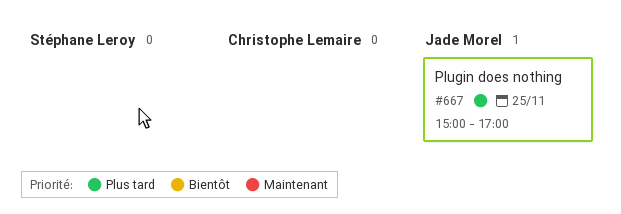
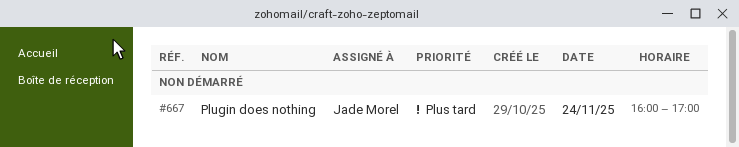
#667, day: Nov 25 -> Nov 24
#667, begins: 15:00 -> 16:00

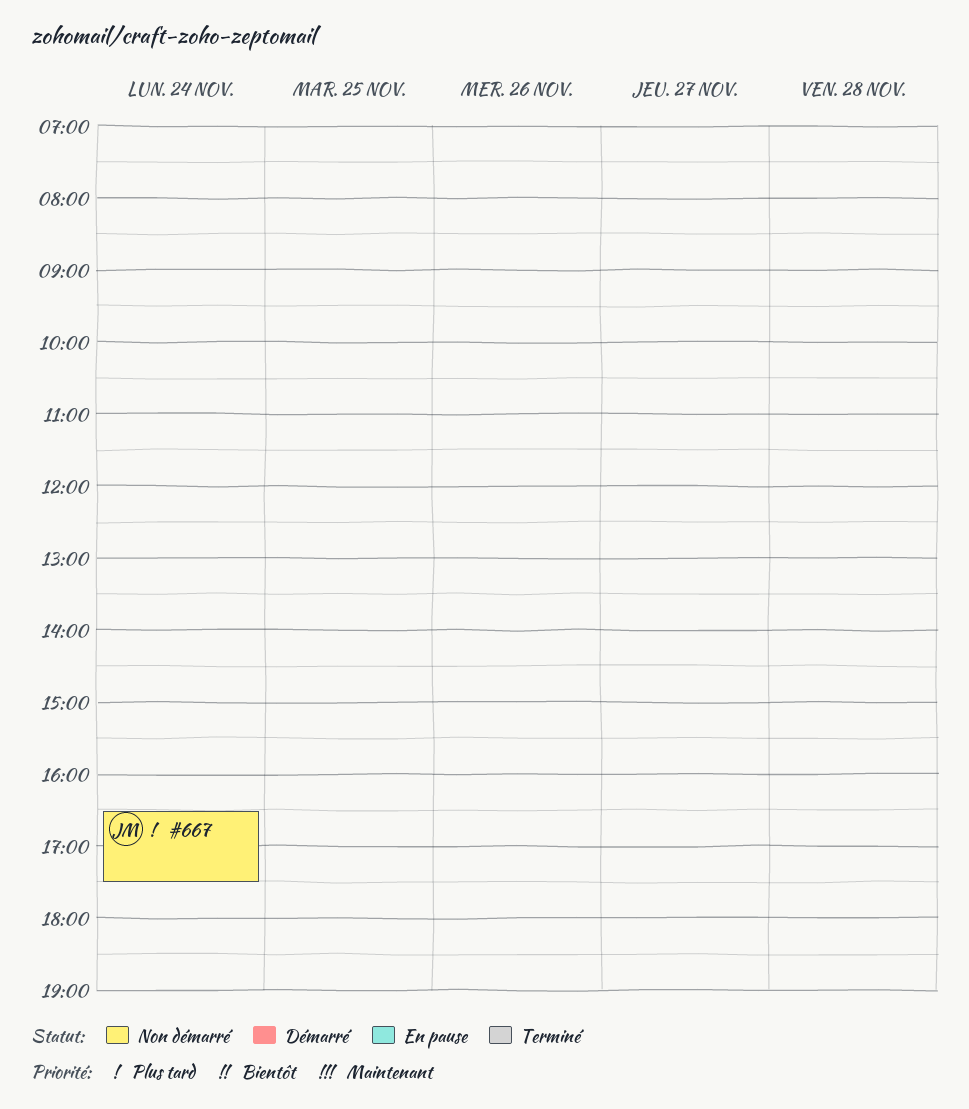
#667, begins: 16:00 -> 16:30
#667, ends: 17:00 -> 17:30

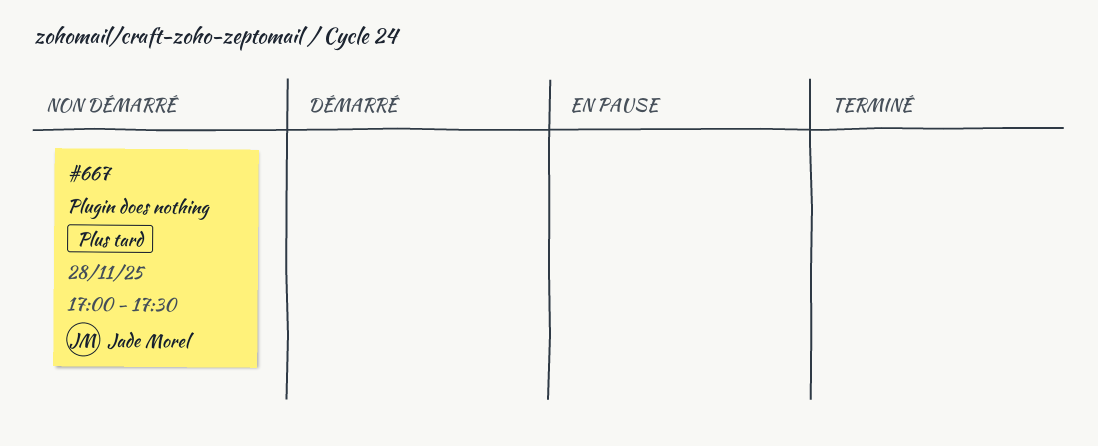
#667, day: Nov 24 -> Nov 28
#667, begins: 16:30 -> 17:00

